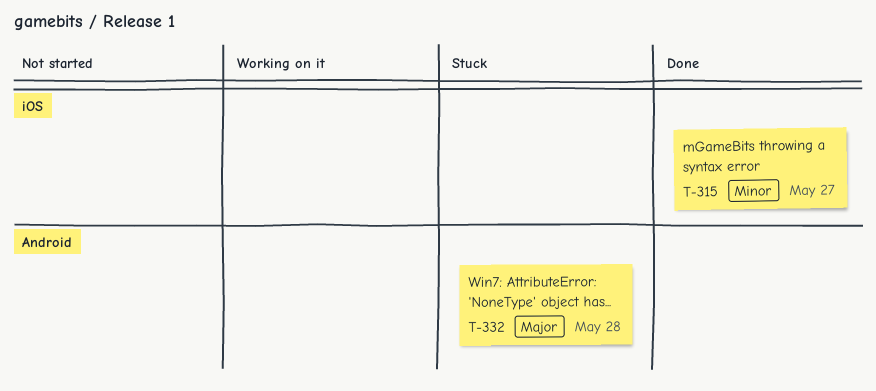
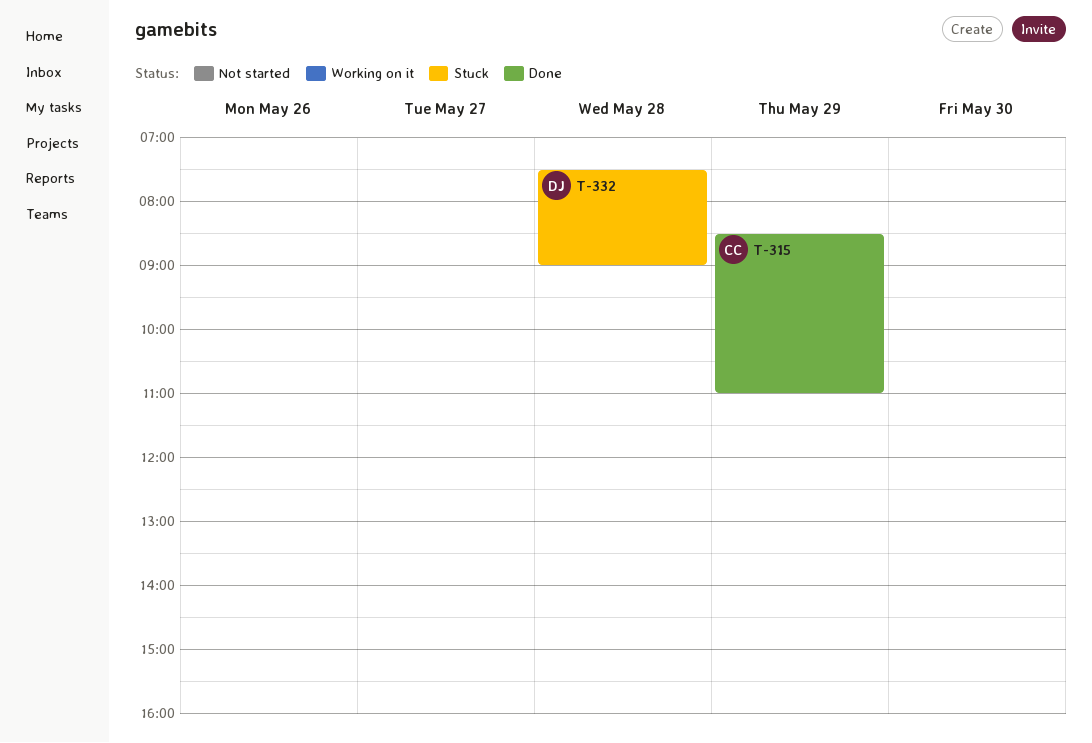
T-315, day: May 27 -> May 29

